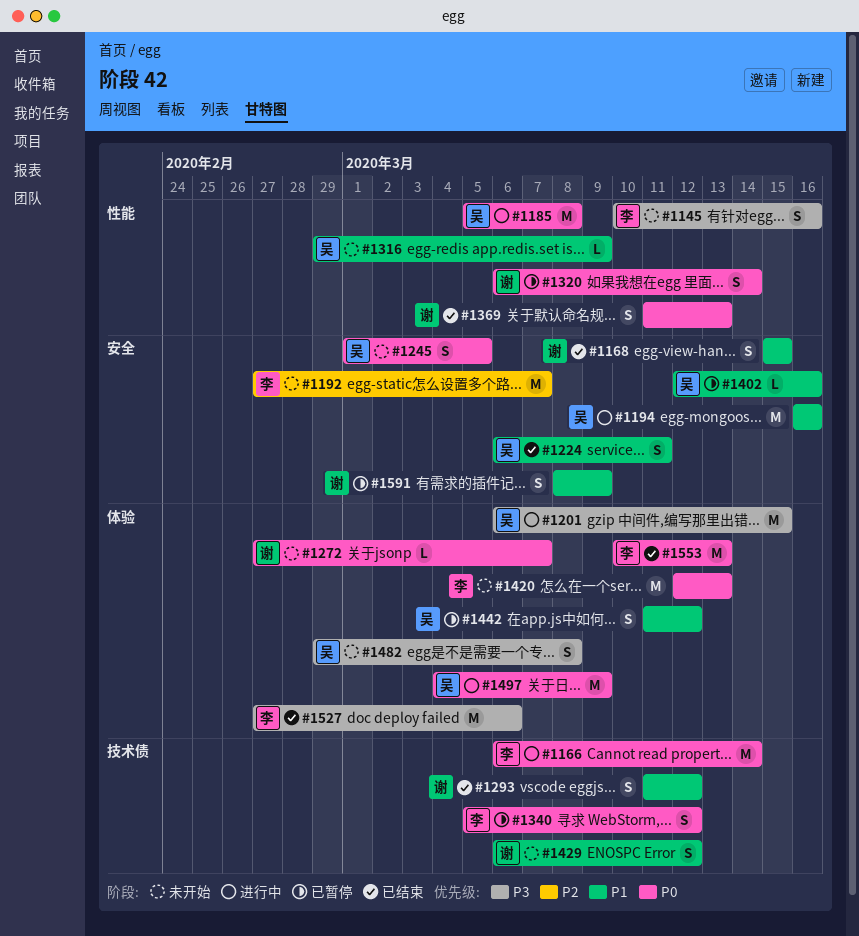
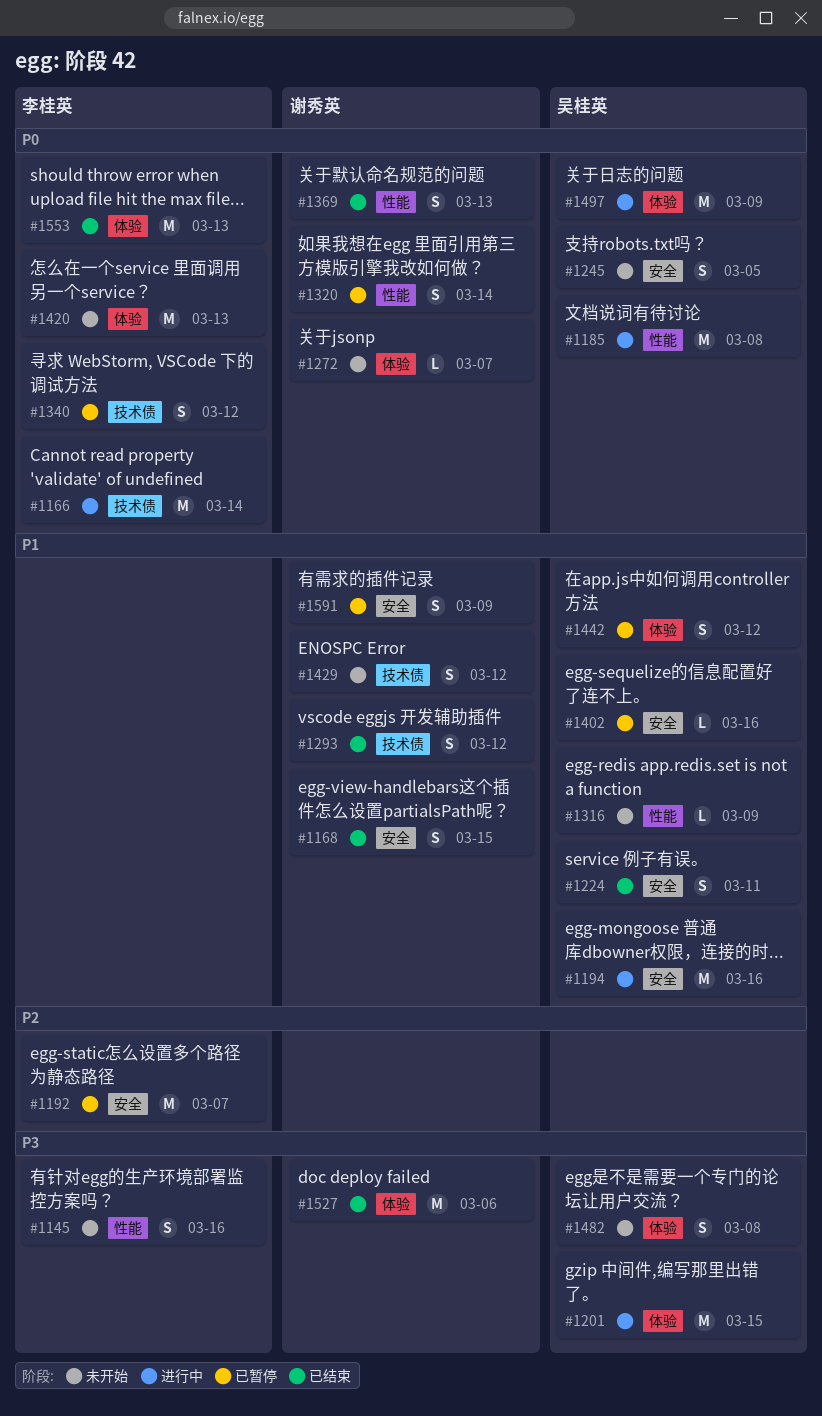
#1192, status: 未开始 -> 已暂停
#1527, owner: 李桂英 -> 谢秀英

